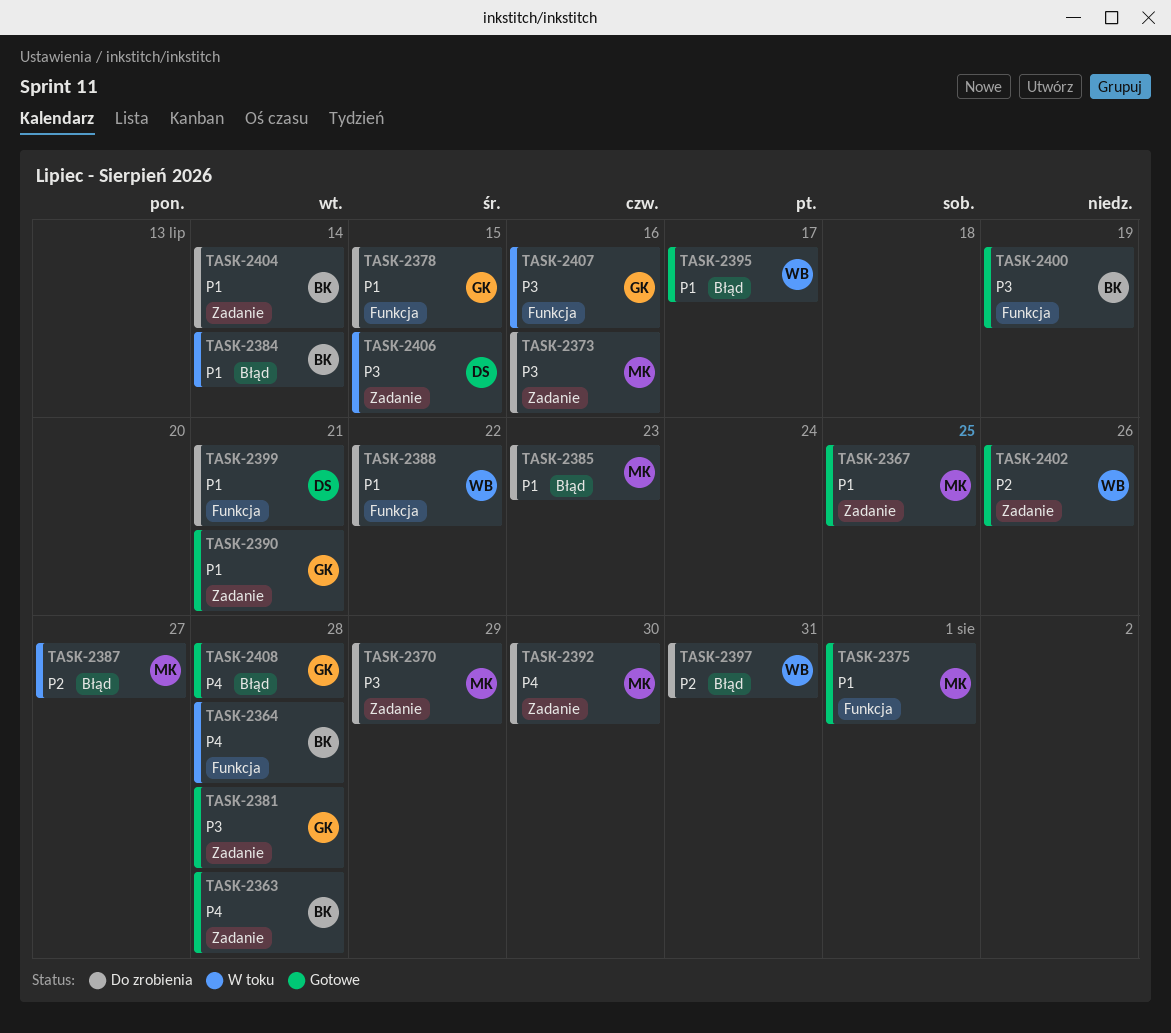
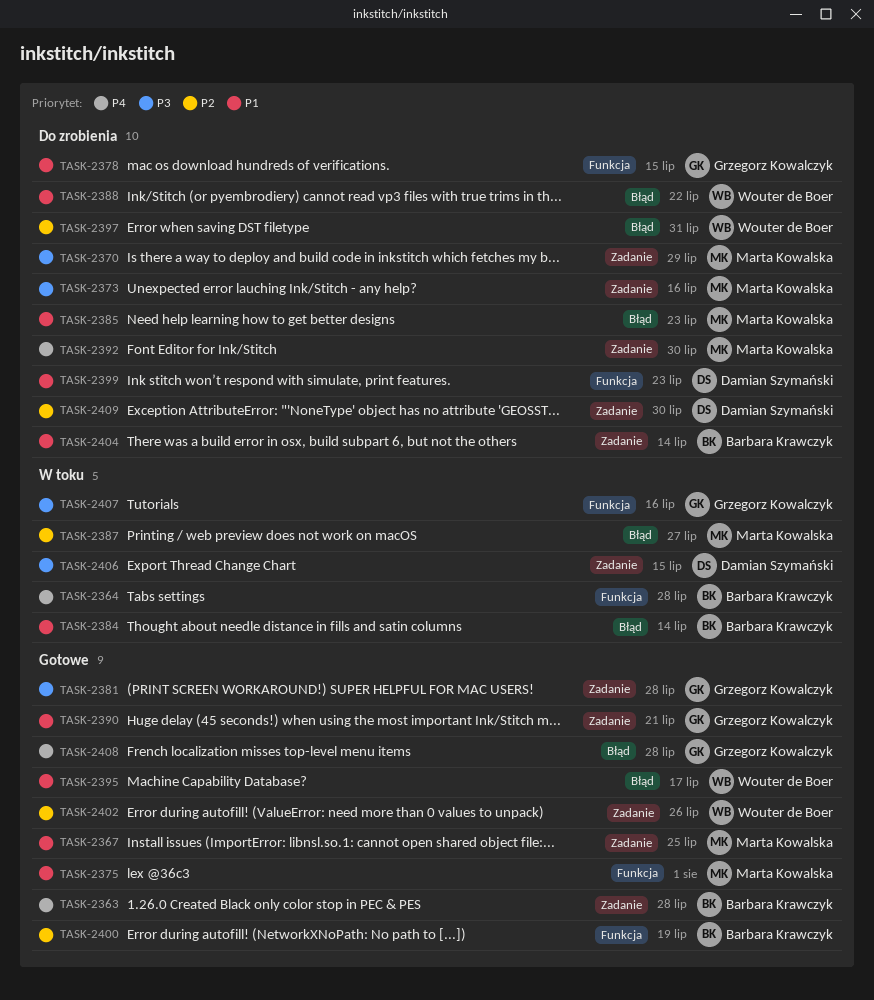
TASK-2388, label: Funkcja -> Błąd
TASK-2399, due: Jul 21 -> Jul 23
TASK-2400, priority: P3 -> P2
TASK-2409: none -> present

